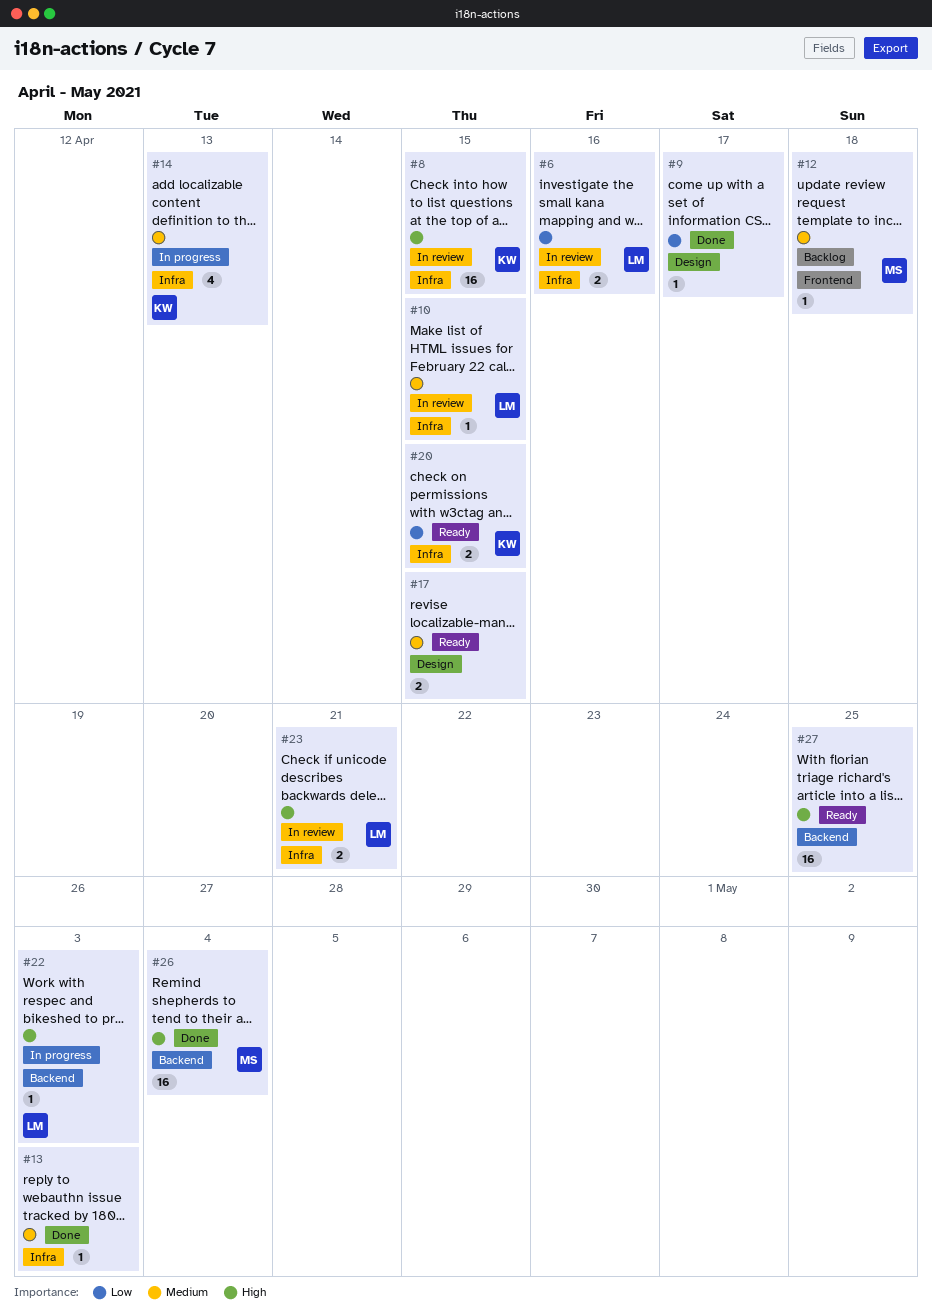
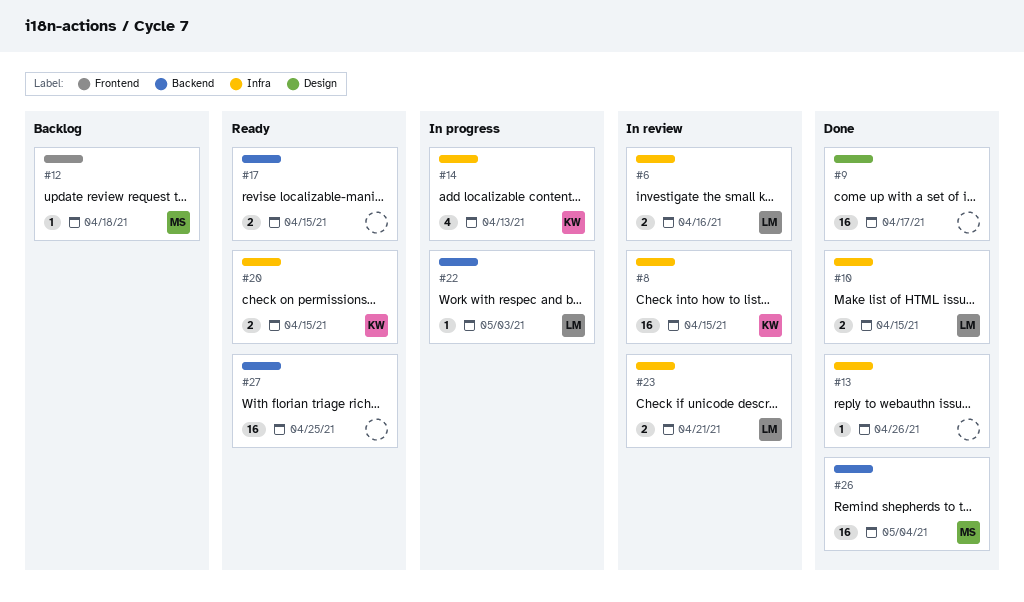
#9, estimate: 1 -> 16
#10, status: In review -> Done
#10, estimate: 1 -> 2
#13, due: May 3 -> Apr 26
#17, label: Design -> Backend

